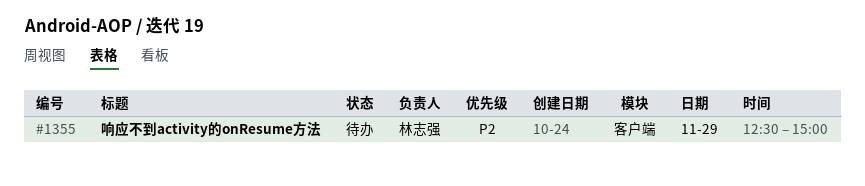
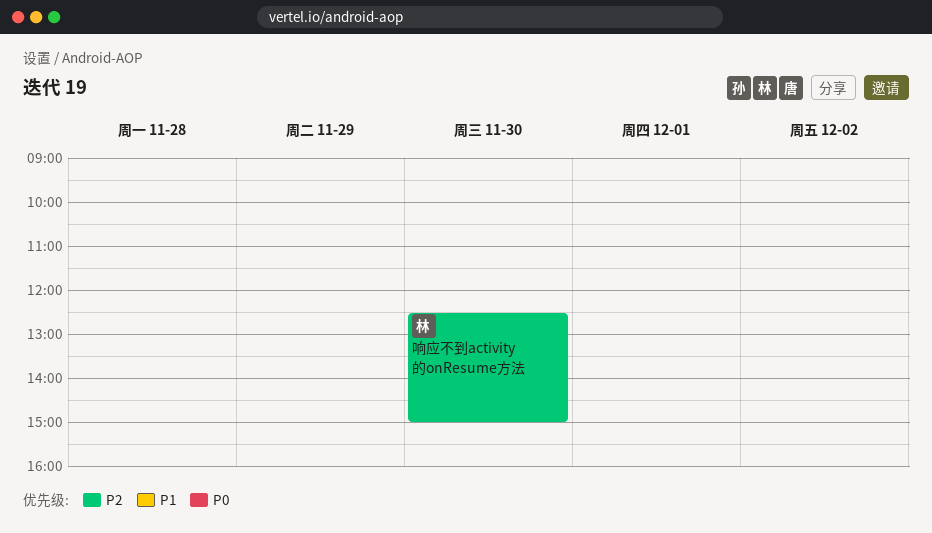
响应不到activity的onResume方法, day: Nov 29 -> Nov 30

